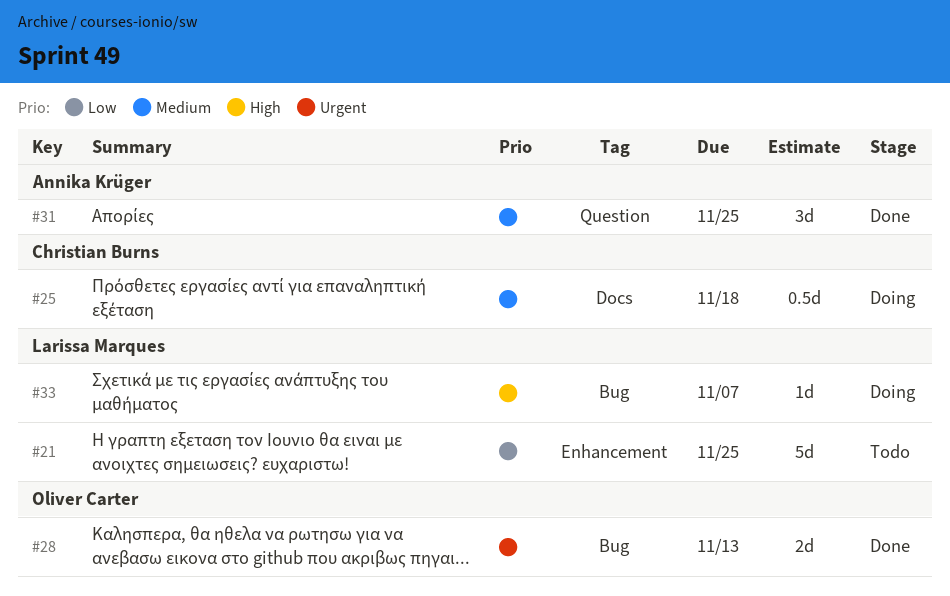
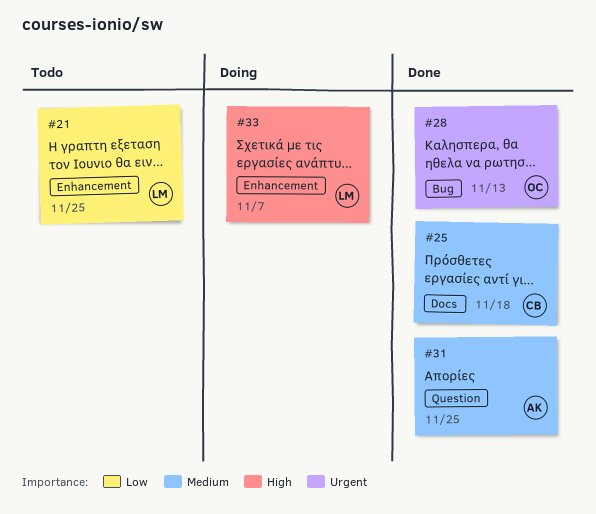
#25, status: Doing -> Done
#33, label: Bug -> Enhancement

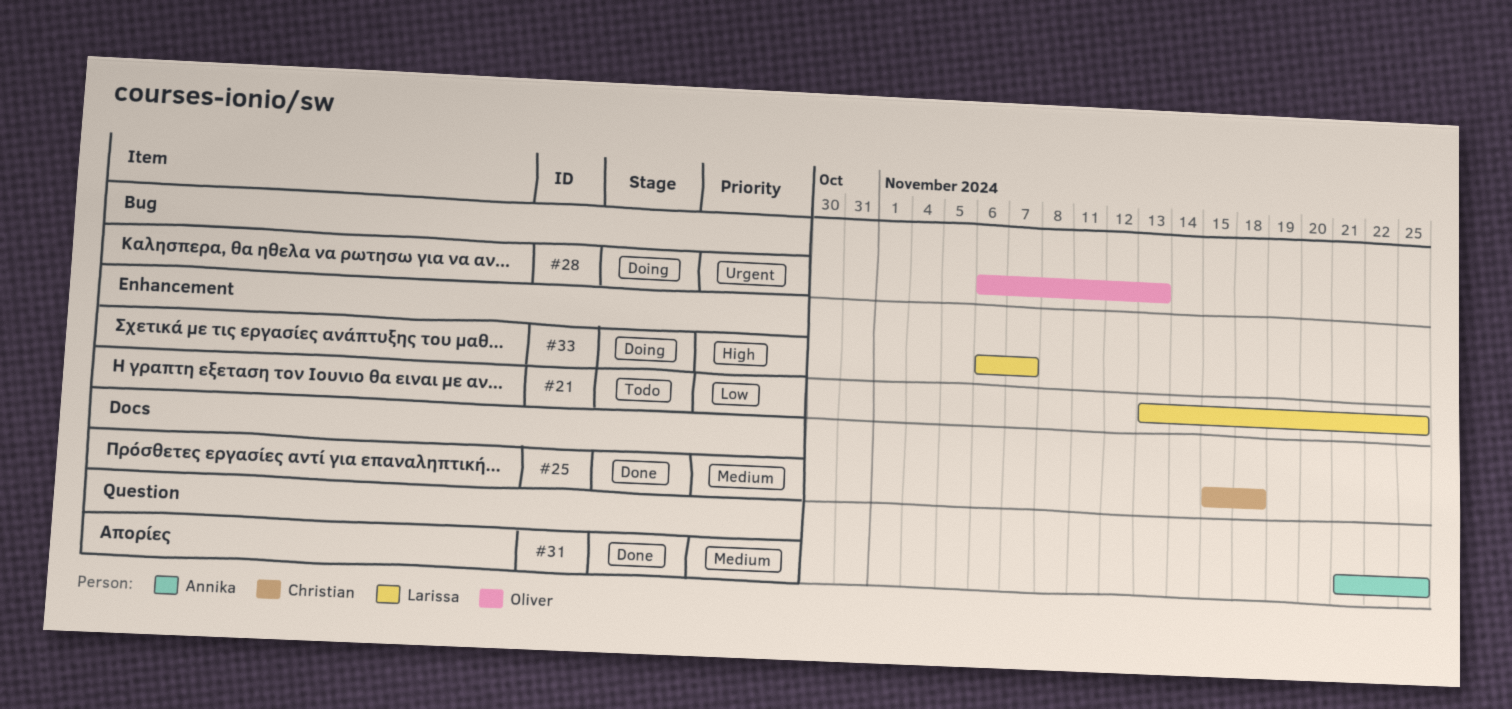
#28, status: Done -> Doing

